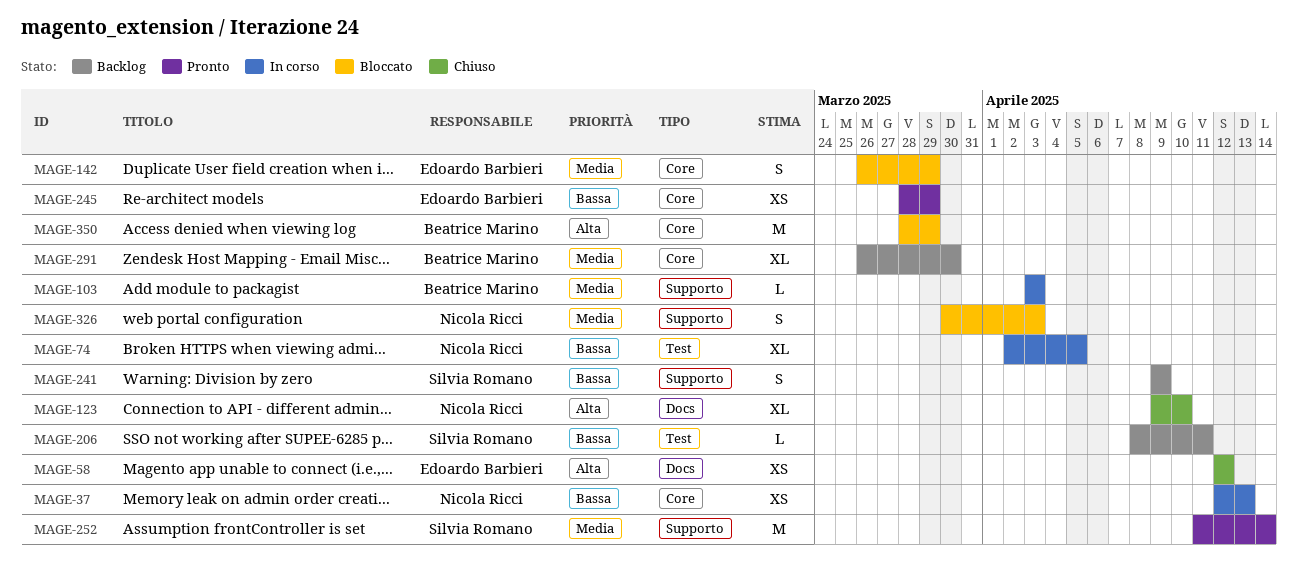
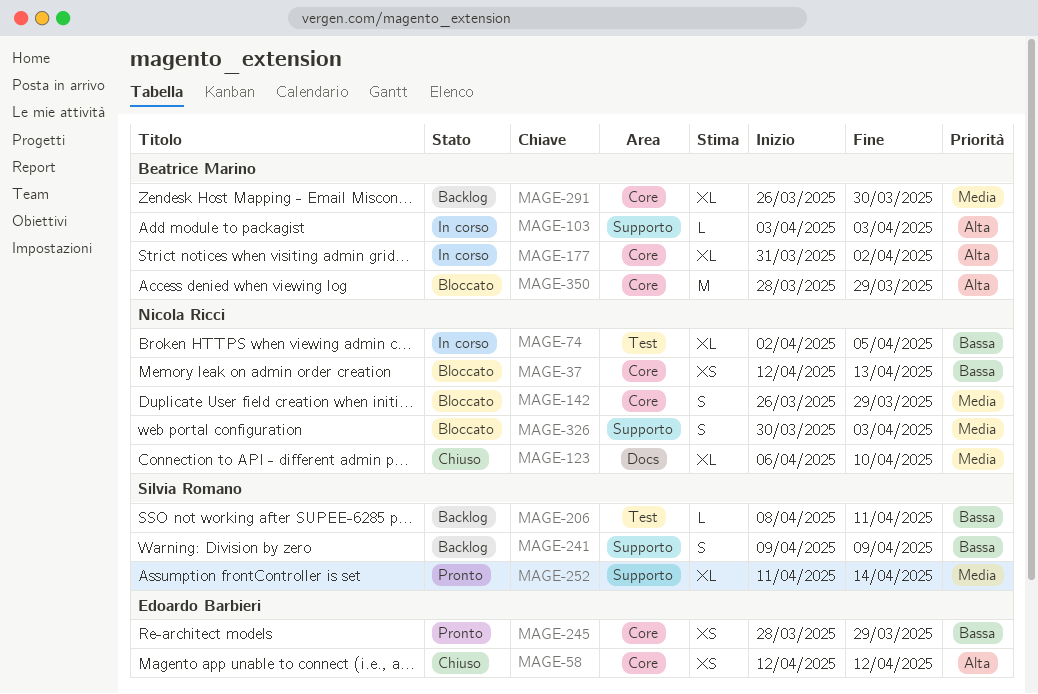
MAGE-37, status: In corso -> Bloccato
MAGE-58, label: Docs -> Core
MAGE-103, priority: Media -> Alta
MAGE-123, priority: Alta -> Media
MAGE-123, start: Apr 9 -> Apr 6
MAGE-142, owner: Edoardo Barbieri -> Nicola Ricci
MAGE-177: none -> present
MAGE-252, estimate: M -> XL

